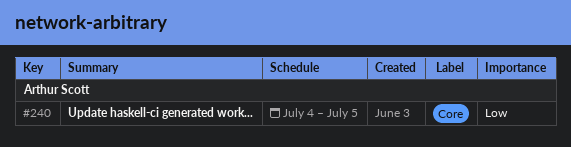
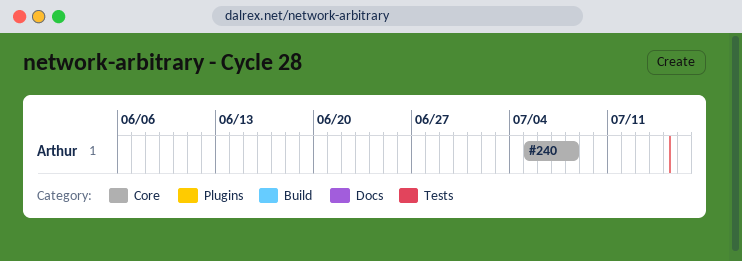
#240, start: Jul 4 -> Jul 5
#240, due: Jul 5 -> Jul 8

